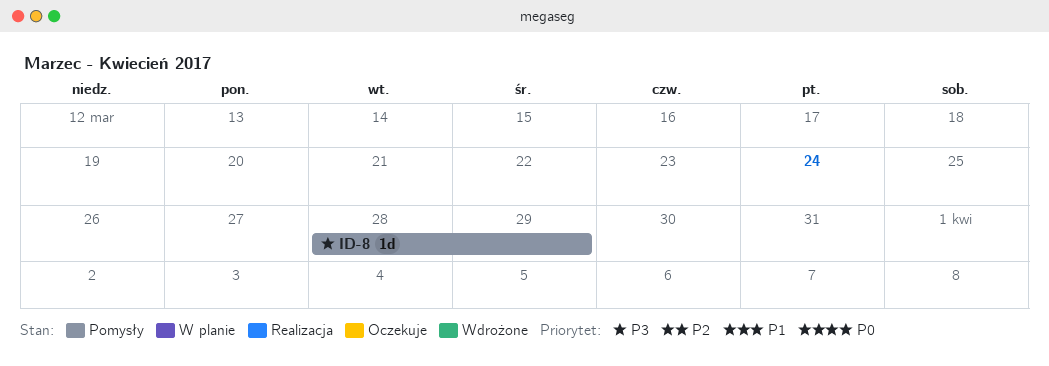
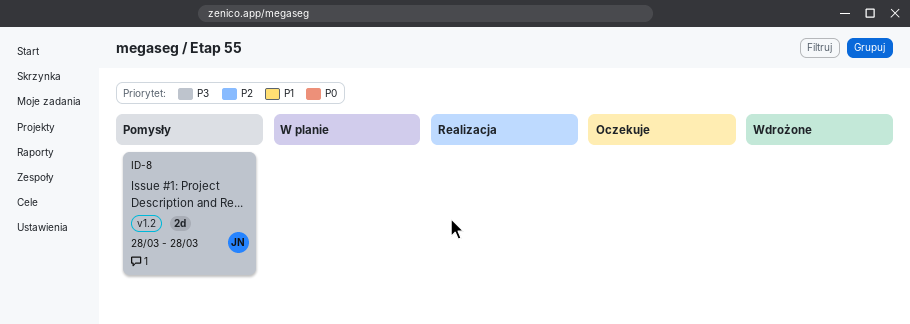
ID-8, estimate: 1d -> 2d
ID-8, due: Mar 29 -> Mar 28

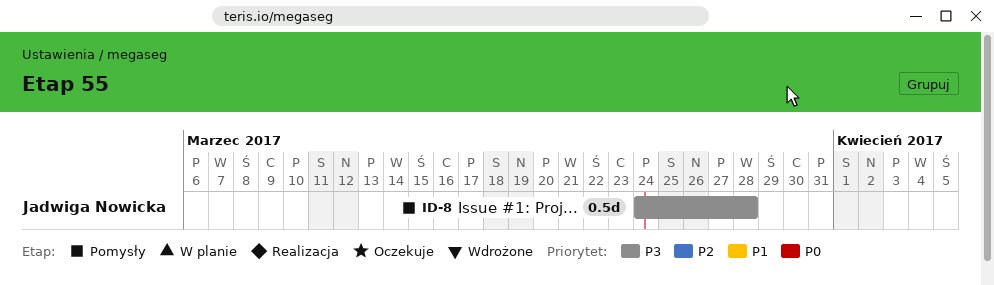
ID-8, estimate: 2d -> 0.5d
ID-8, start: Mar 28 -> Mar 24

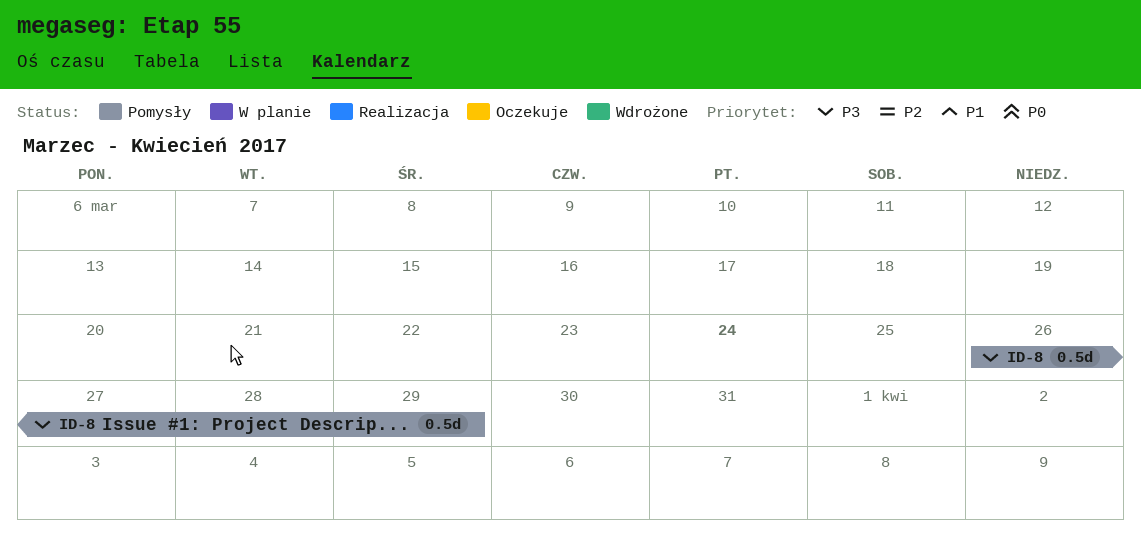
ID-8, start: Mar 24 -> Mar 26
ID-8, due: Mar 28 -> Mar 29

